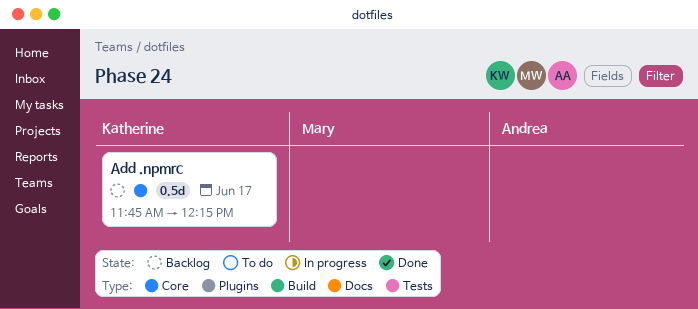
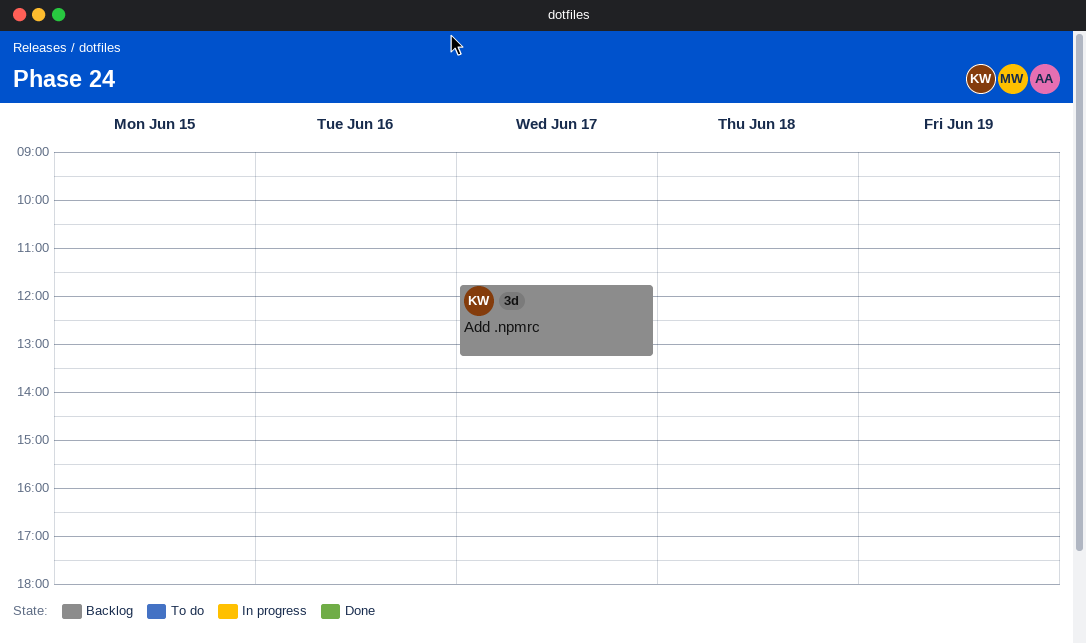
Add .npmrc, estimate: 0.5d -> 3d
Add .npmrc, ends: 12:15 -> 13:15

